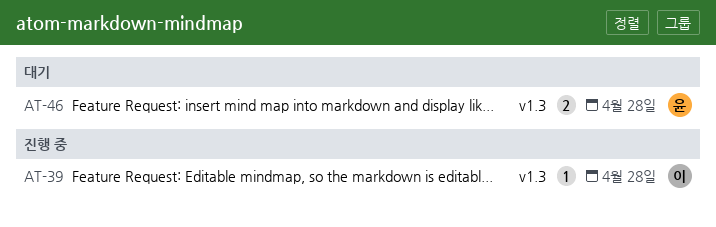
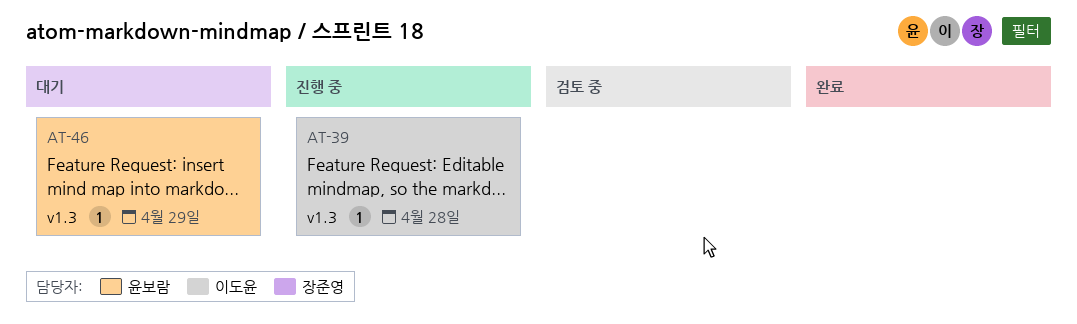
AT-46, estimate: 2 -> 1
AT-46, due: Apr 28 -> Apr 29

